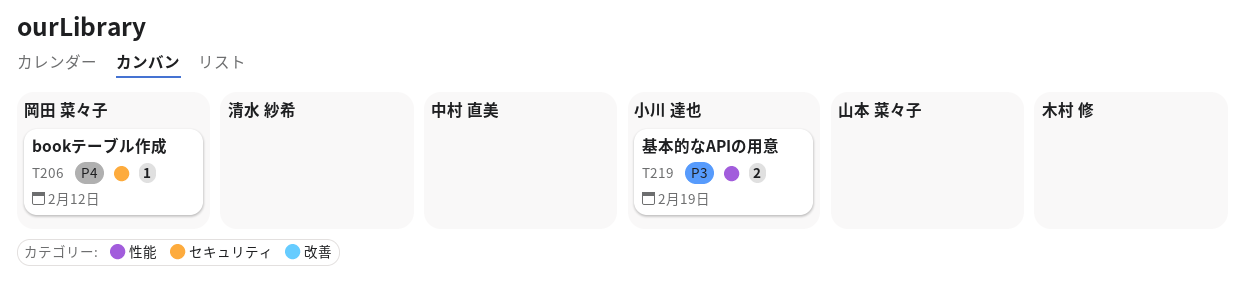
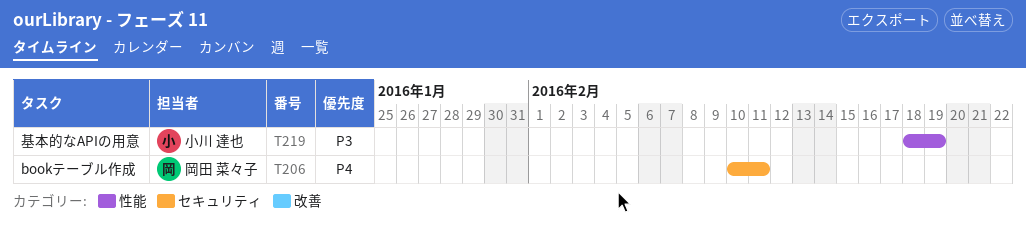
T206, due: Feb 12 -> Feb 11

